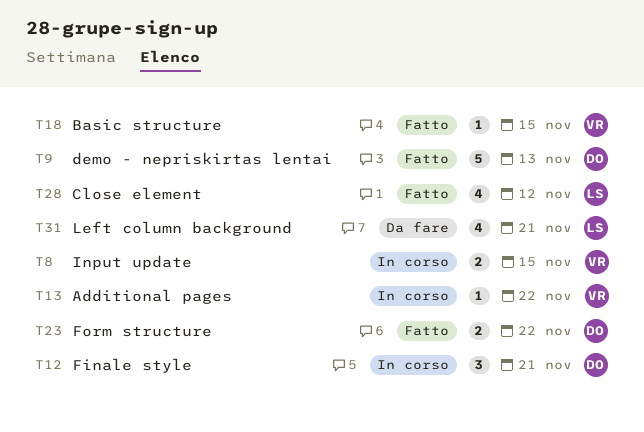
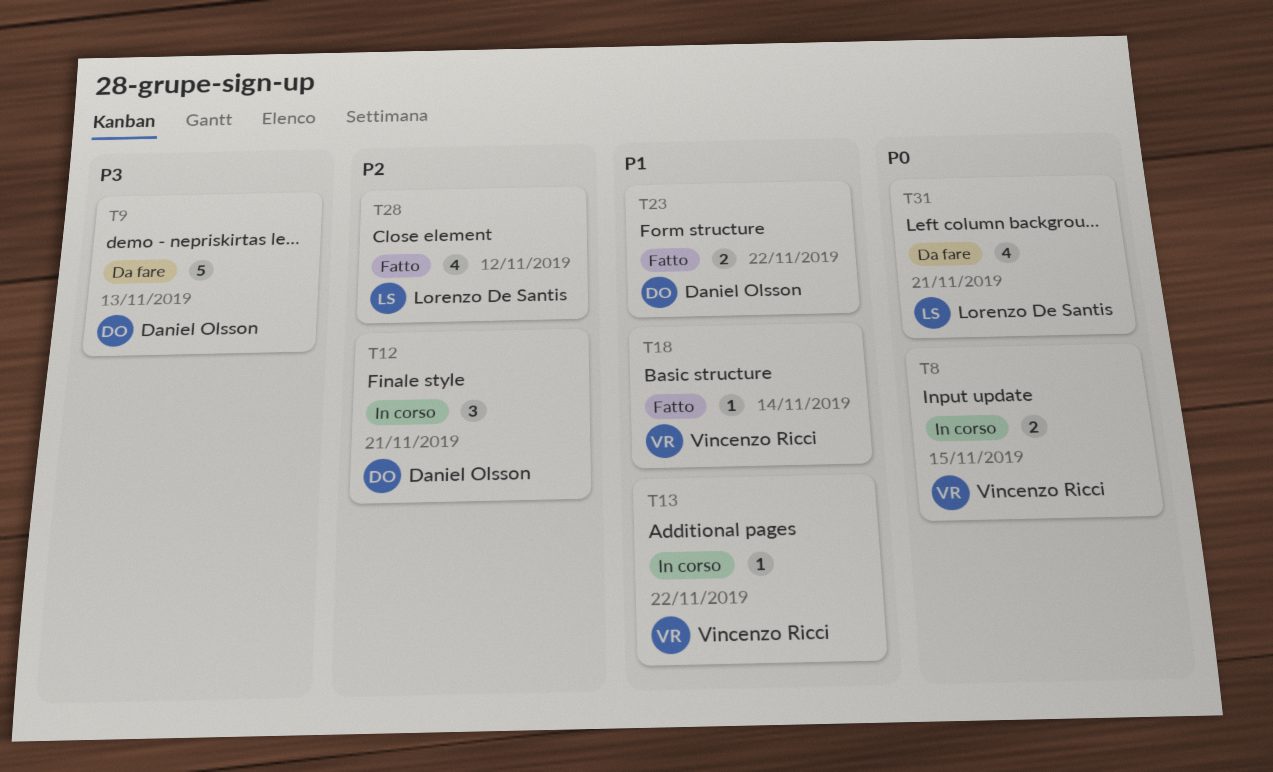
T9, status: Fatto -> Da fare
T18, due: Nov 15 -> Nov 14

